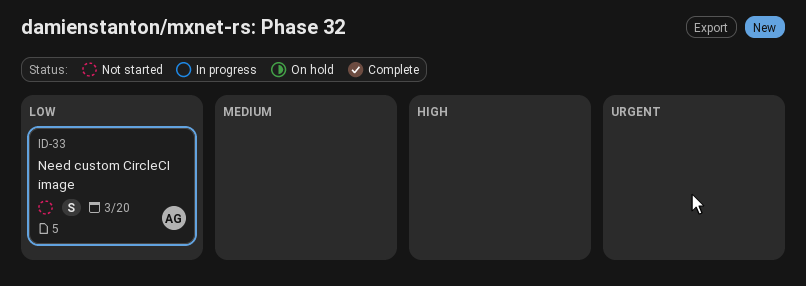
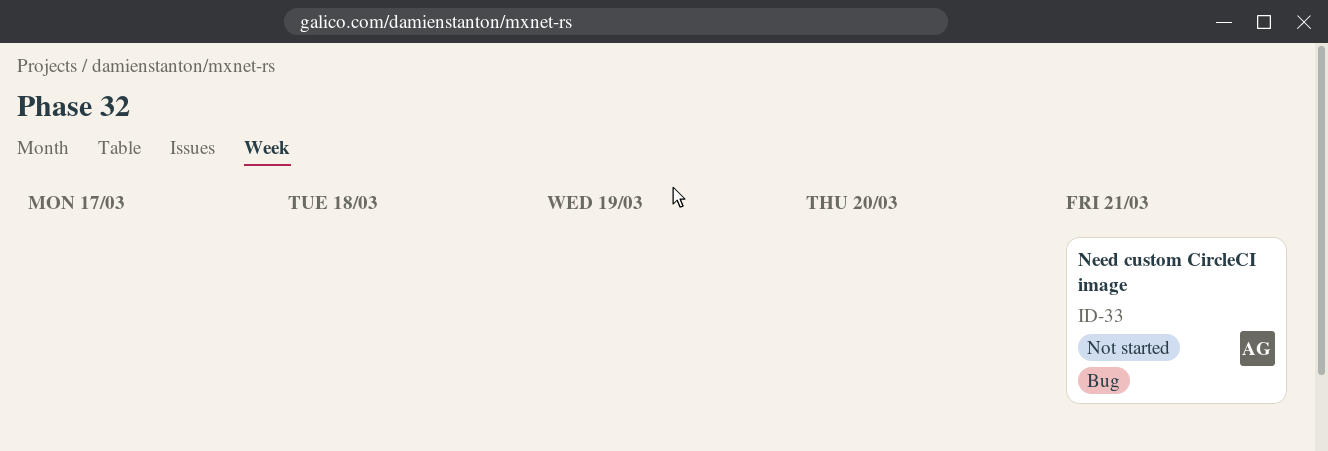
ID-33, due: Mar 20 -> Mar 21

